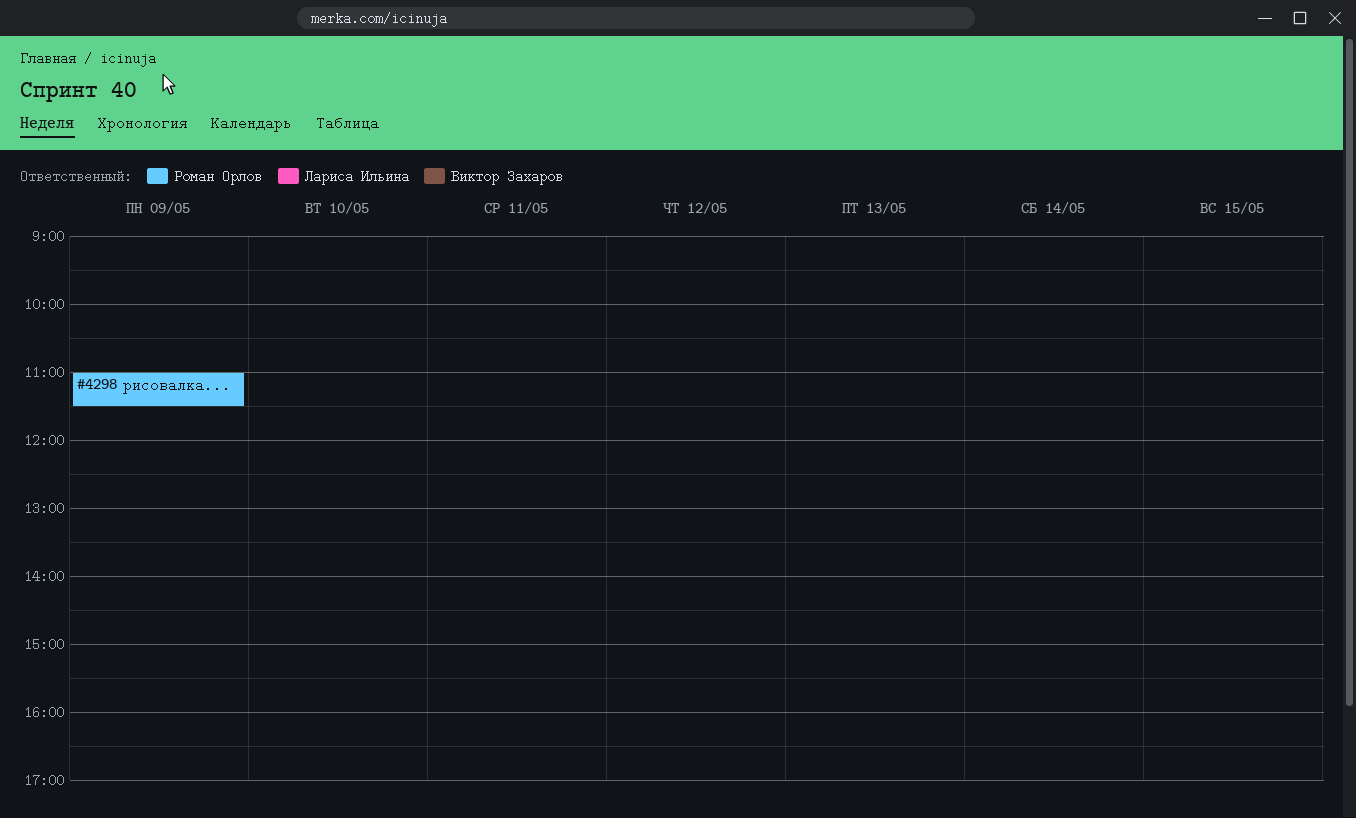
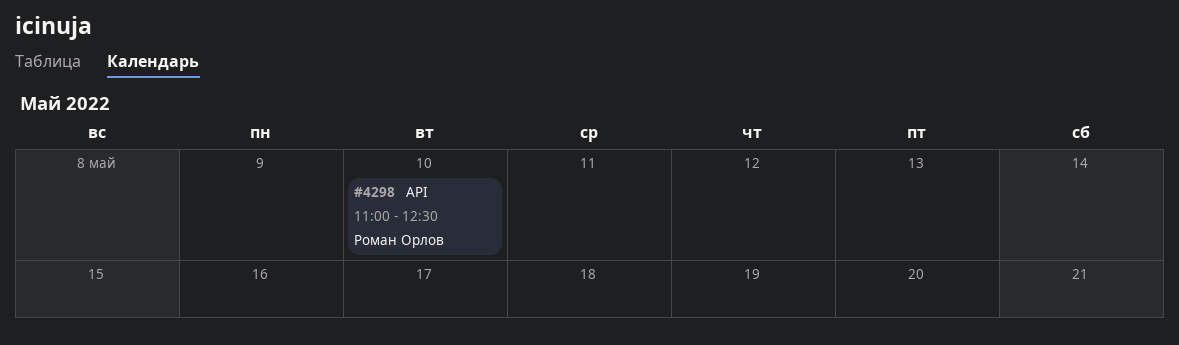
#4298, day: May 9 -> May 10
#4298, ends: 11:30 -> 12:30

